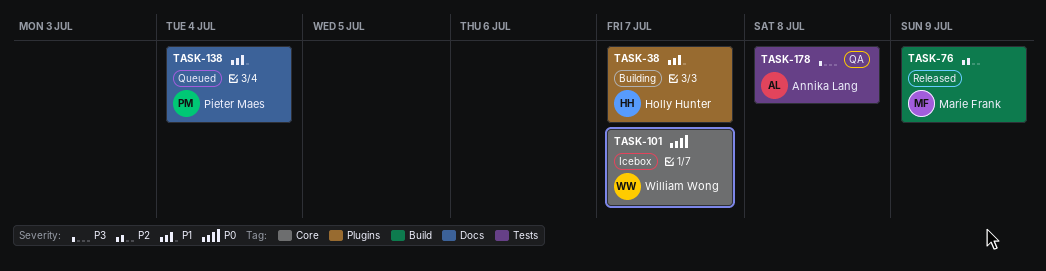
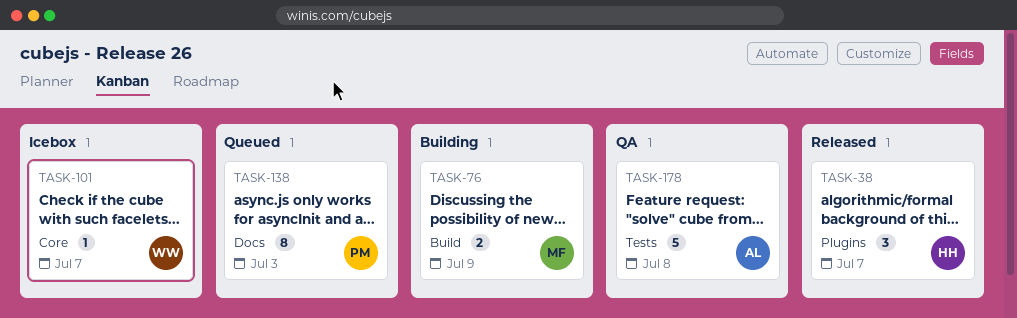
TASK-38, status: Building -> Released
TASK-76, status: Released -> Building
TASK-138, due: Jul 4 -> Jul 3

